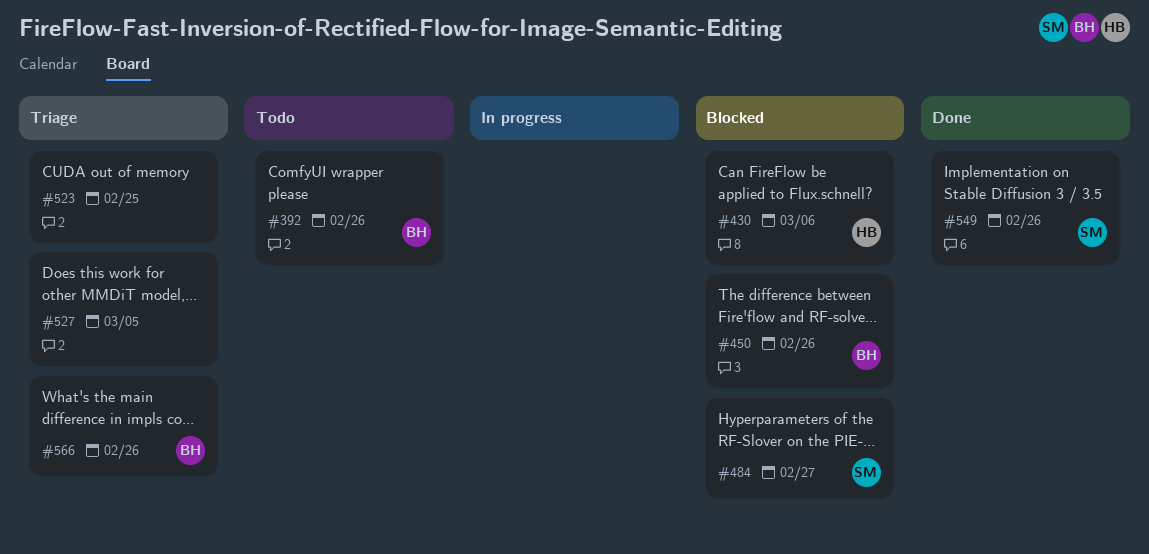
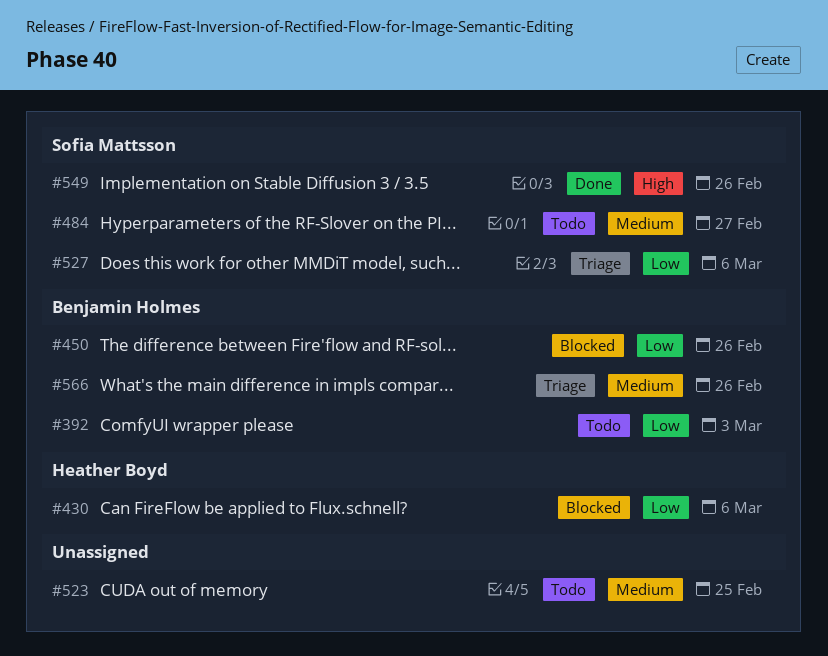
#392, due: Feb 26 -> Mar 3
#484, status: Blocked -> Todo
#523, status: Triage -> Todo
#527, owner: none -> Sofia Mattsson
#527, due: Mar 5 -> Mar 6

